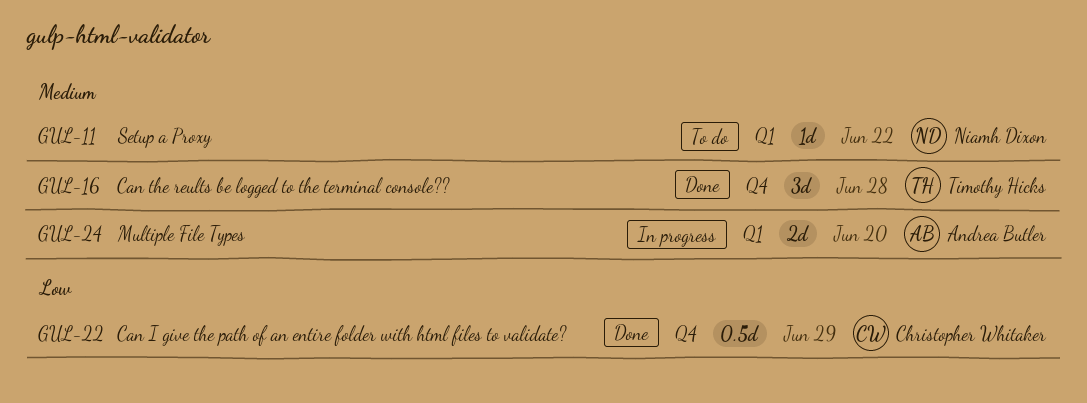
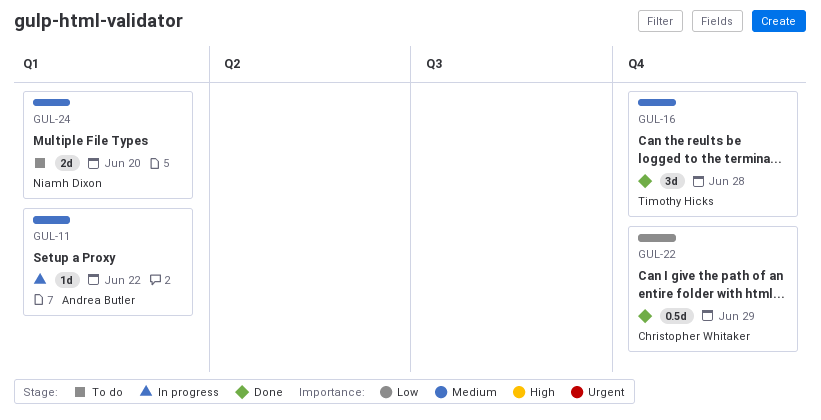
GUL-11, status: To do -> In progress
GUL-11, owner: Niamh Dixon -> Andrea Butler
GUL-24, status: In progress -> To do
GUL-24, owner: Andrea Butler -> Niamh Dixon

